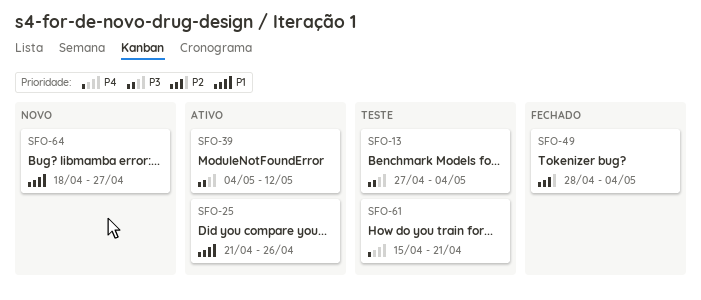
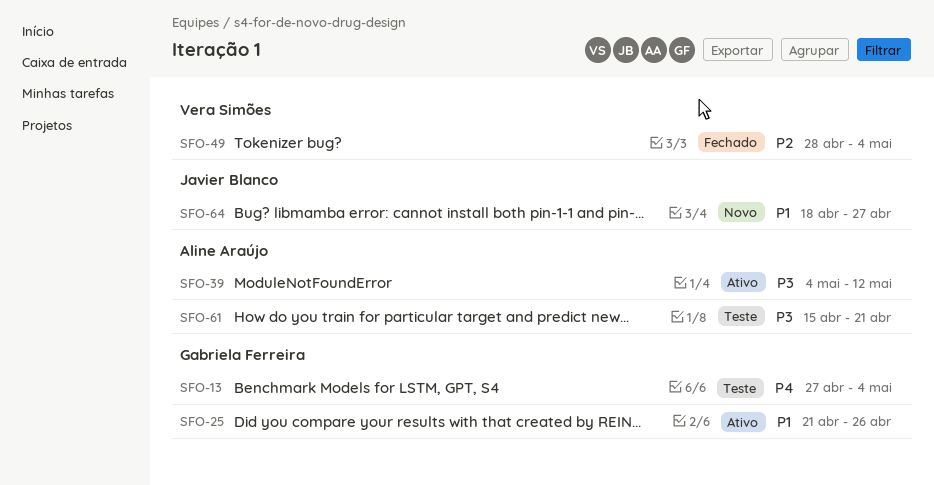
SFO-13, priority: P3 -> P4
SFO-61, priority: P4 -> P3

